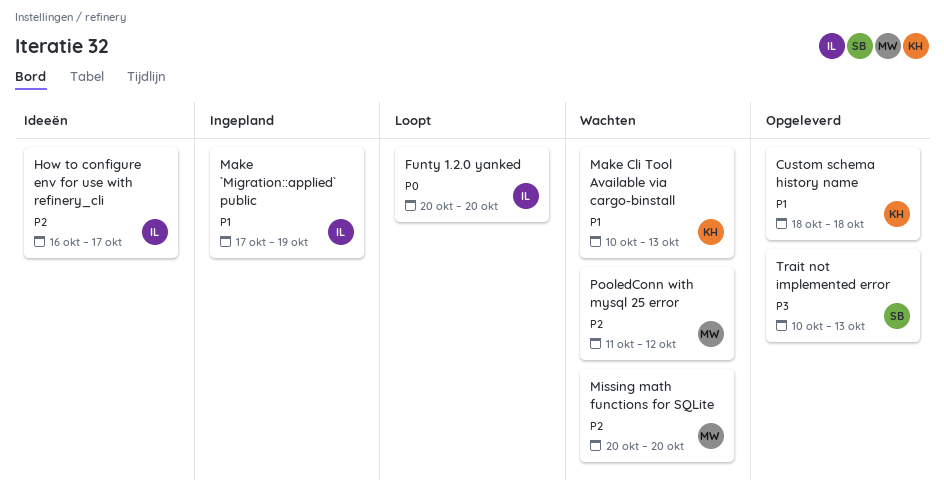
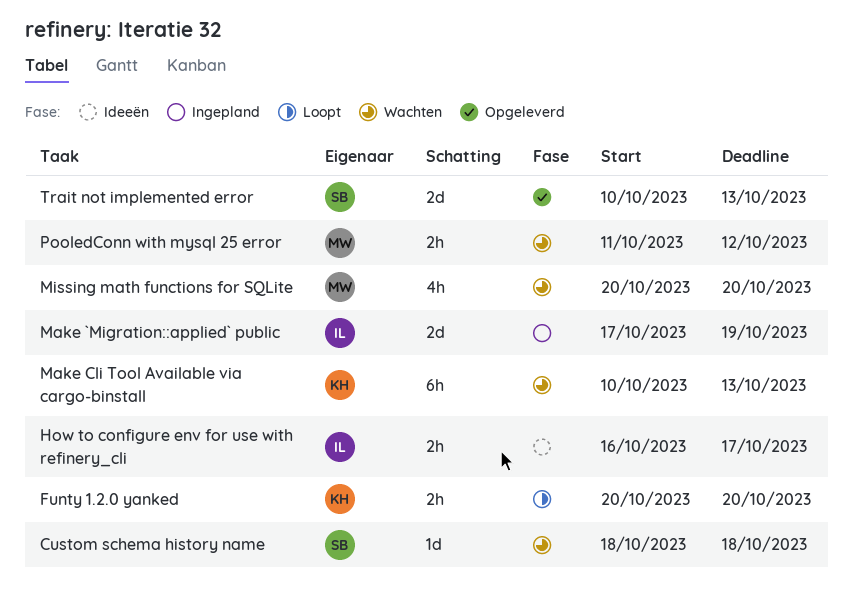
Custom schema history name, status: Opgeleverd -> Wachten
Custom schema history name, owner: KH -> SB
Funty 1.2.0 yanked, owner: IL -> KH

